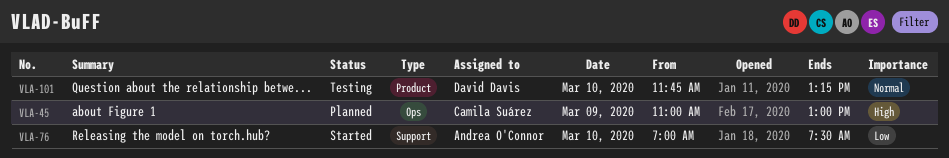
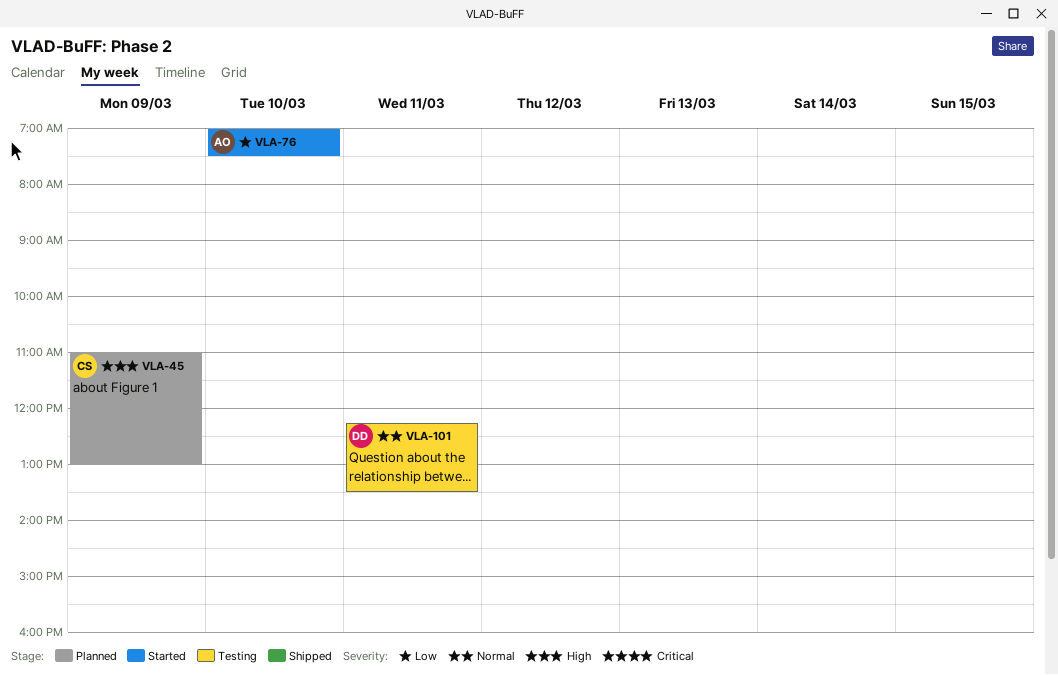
VLA-101, day: Mar 10 -> Mar 11
VLA-101, begins: 11:45 -> 12:15
VLA-101, ends: 13:15 -> 13:30

